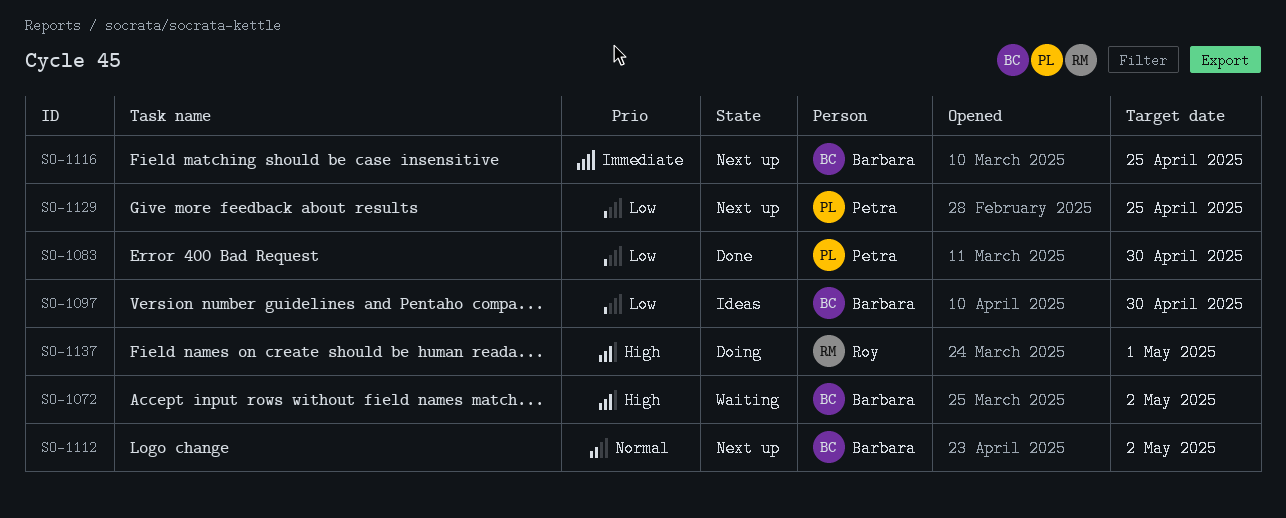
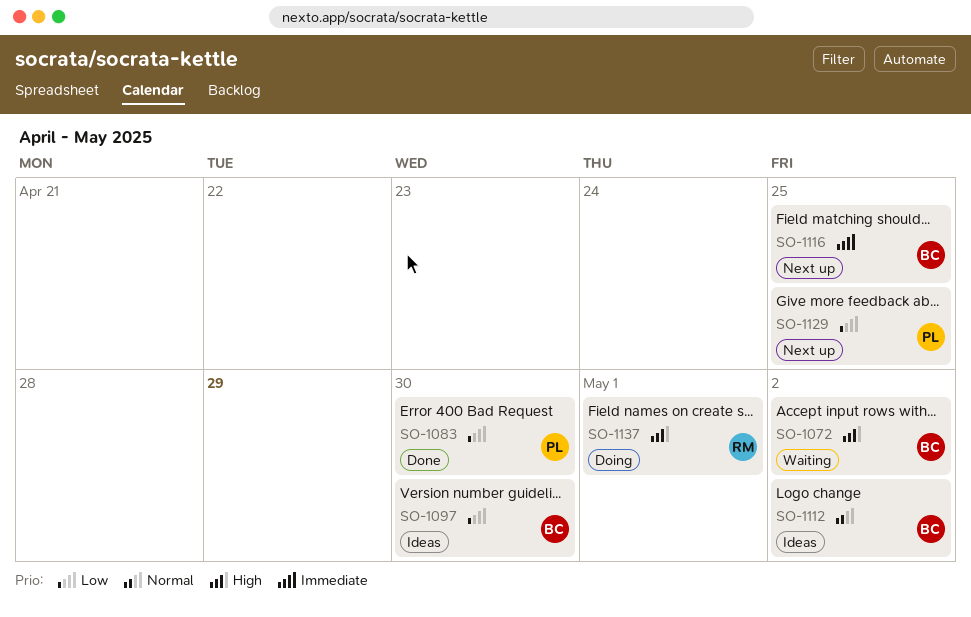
SO-1112, status: Next up -> Ideas

